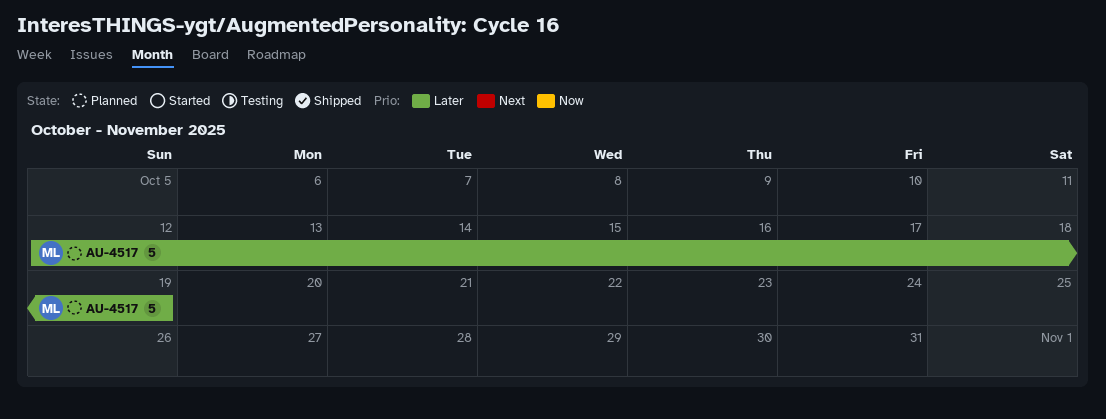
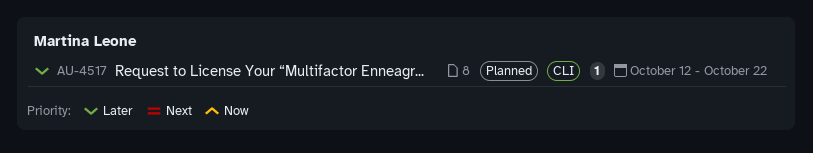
AU-4517, estimate: 5 -> 1
AU-4517, due: Oct 19 -> Oct 22

